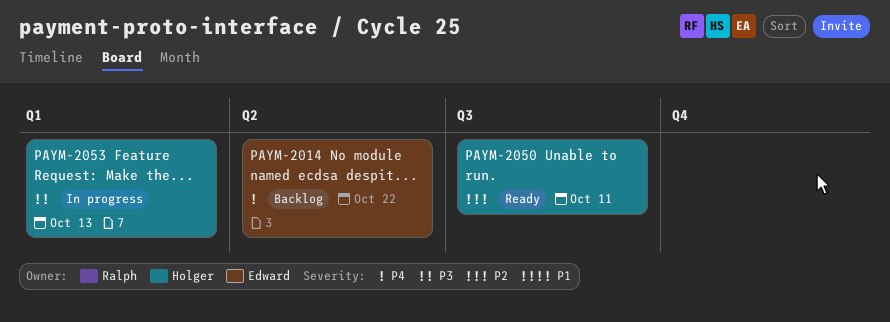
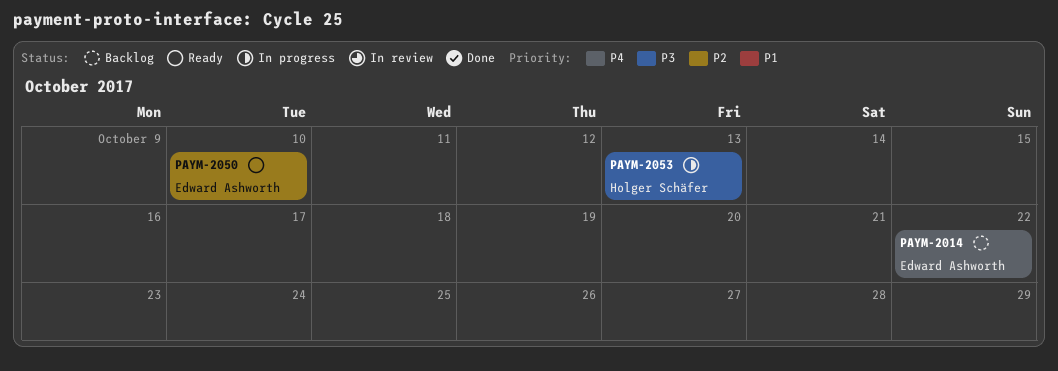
PAYM-2050, owner: Holger Schäfer -> Edward Ashworth
PAYM-2050, due: Oct 11 -> Oct 10

